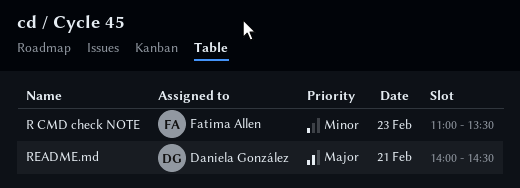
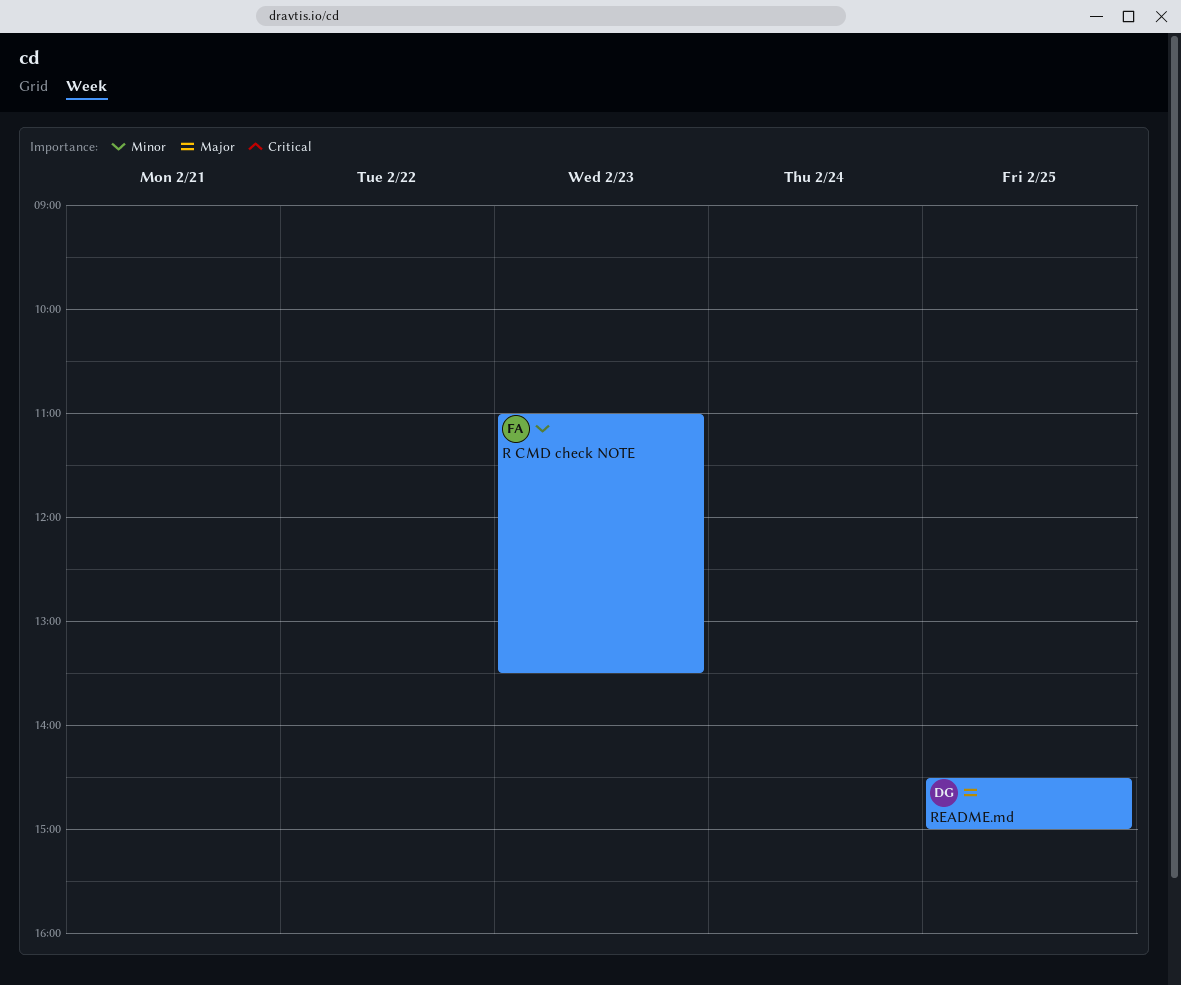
README.md, day: Feb 21 -> Feb 25
README.md, begins: 14:00 -> 14:30
README.md, ends: 14:30 -> 15:00

